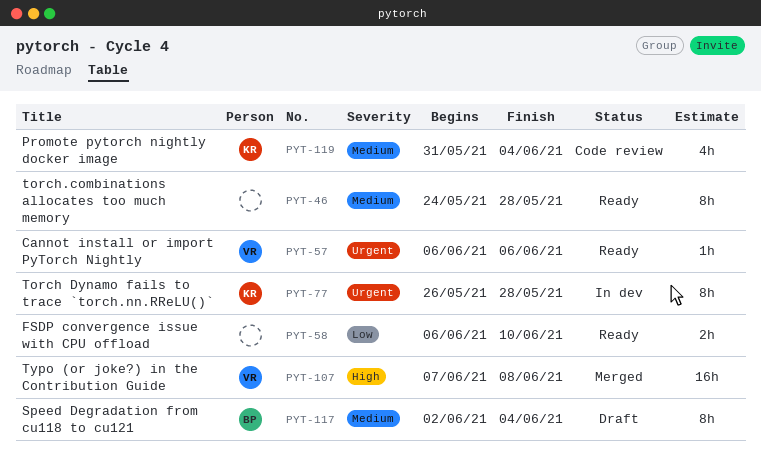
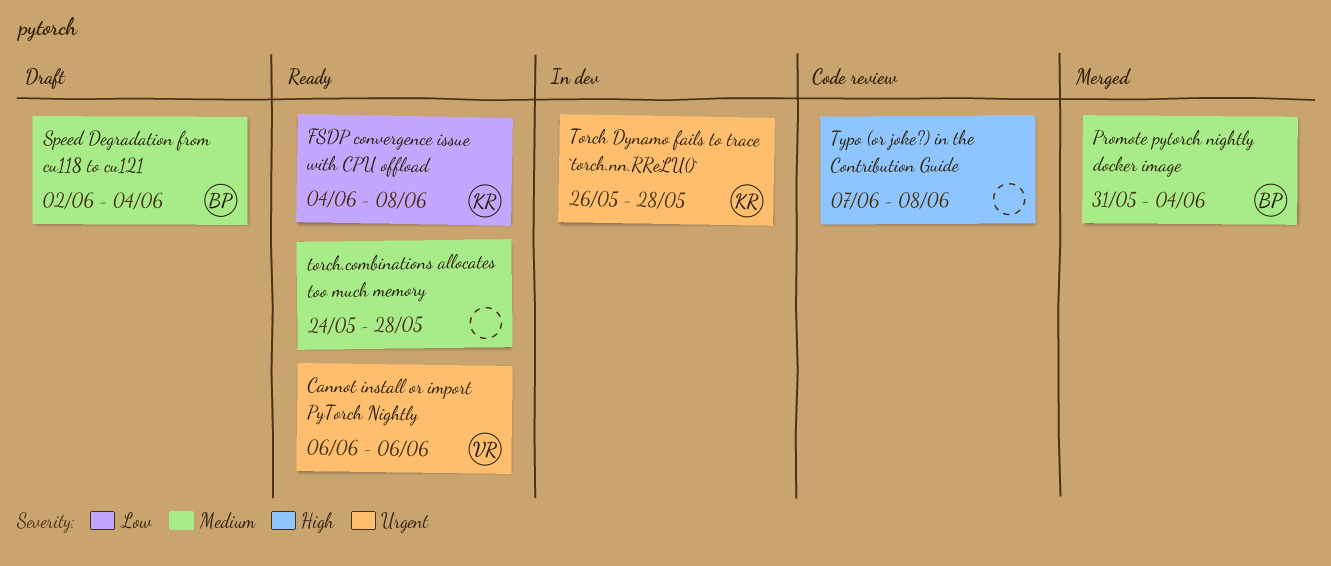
FSDP convergence issue with CPU offload, owner: none -> KR
FSDP convergence issue with CPU offload, start: Jun 6 -> Jun 4
FSDP convergence issue with CPU offload, due: Jun 10 -> Jun 8
Promote pytorch nightly docker image, status: Code review -> Merged
Promote pytorch nightly docker image, owner: KR -> BP
Typo (or joke?) in the Contribution Guide, status: Merged -> Code review
Typo (or joke?) in the Contribution Guide, owner: VR -> none

